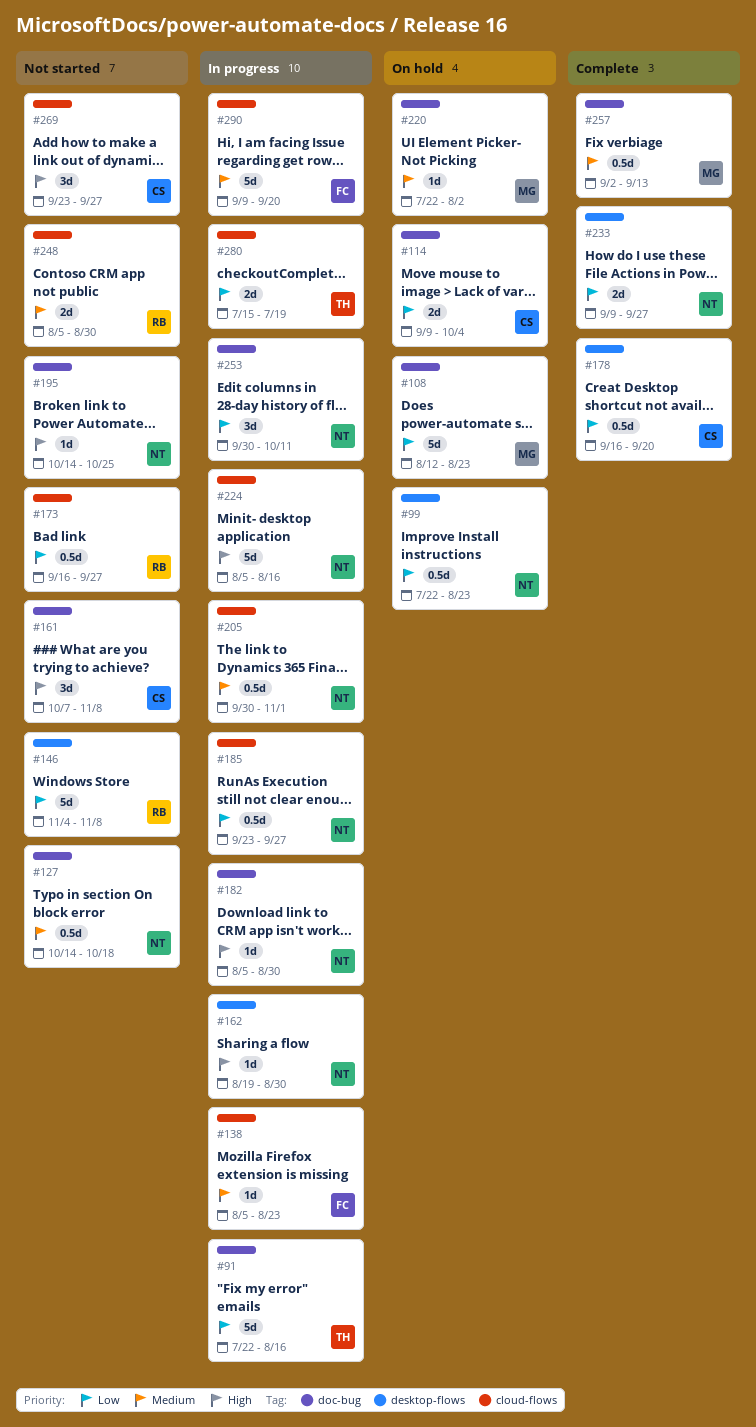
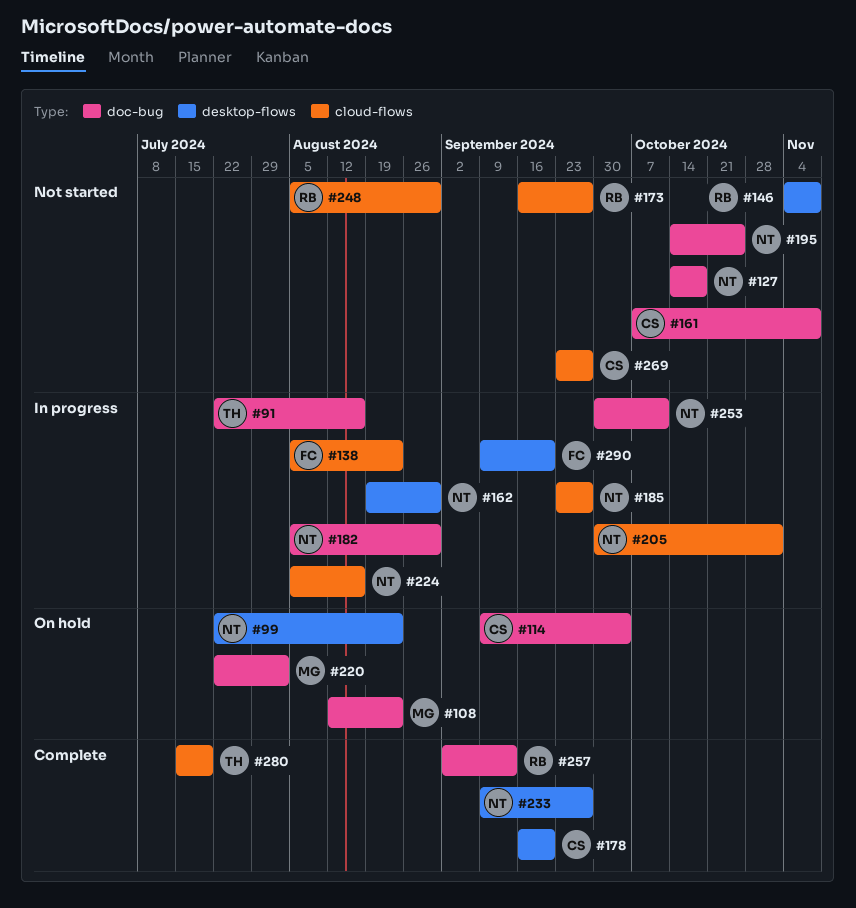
#257, owner: MG -> RB
#280, status: In progress -> Complete
#290, label: cloud-flows -> desktop-flows

